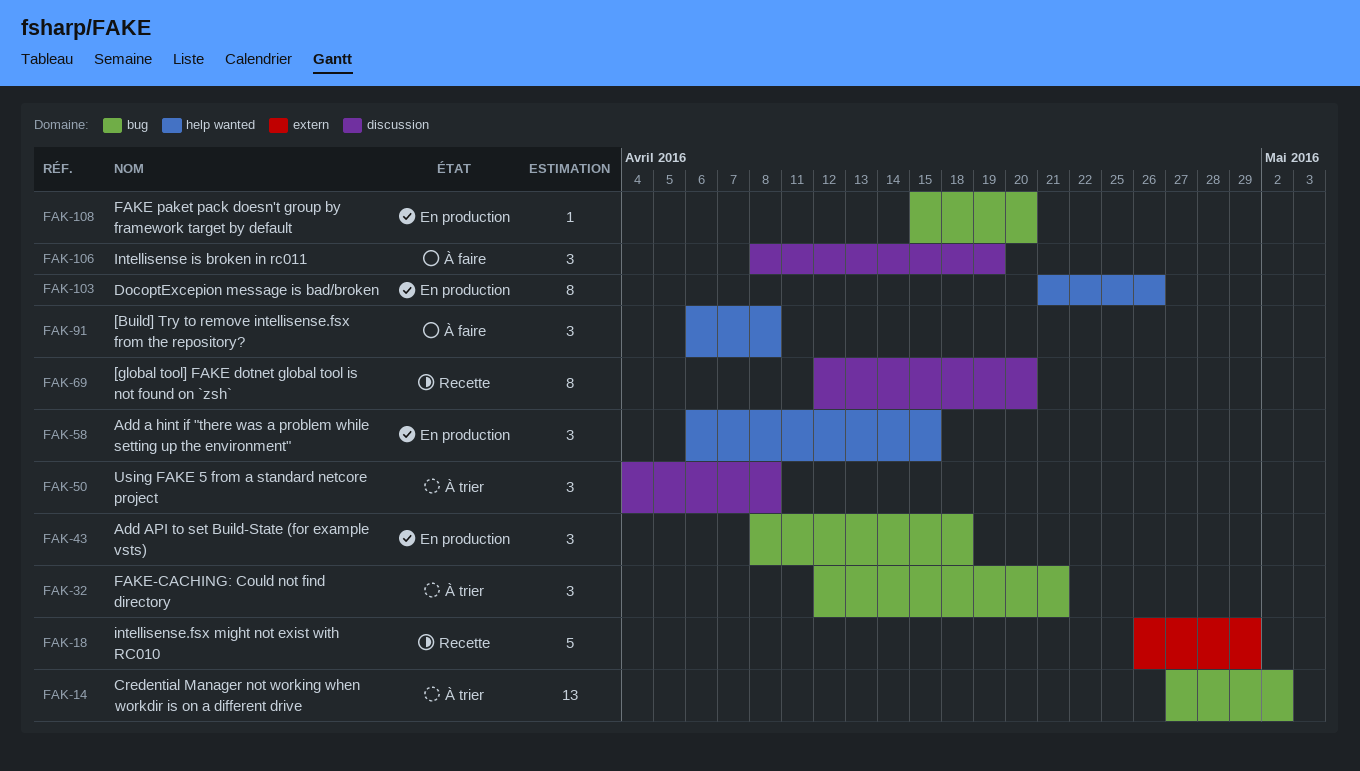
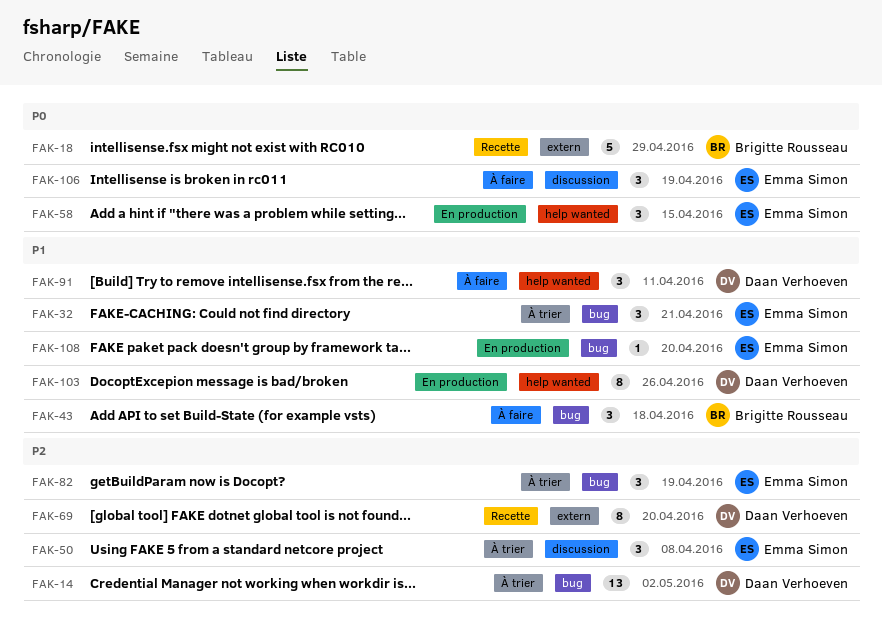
FAK-43, status: En production -> À faire
FAK-69, label: discussion -> extern
FAK-82: none -> present
FAK-91, due: Apr 8 -> Apr 11

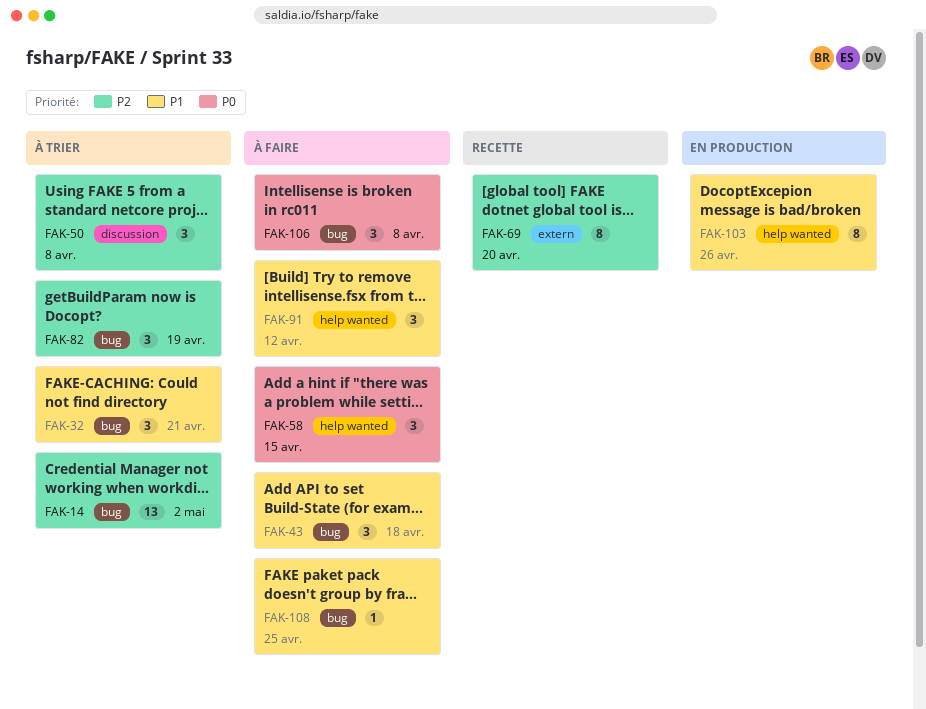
FAK-18: present -> none
FAK-58, status: En production -> À faire
FAK-91, due: Apr 11 -> Apr 12
FAK-106, label: discussion -> bug
FAK-106, due: Apr 19 -> Apr 8
FAK-108, status: En production -> À faire
FAK-108, due: Apr 20 -> Apr 25

